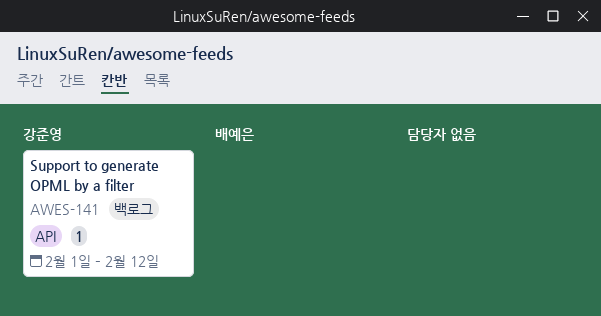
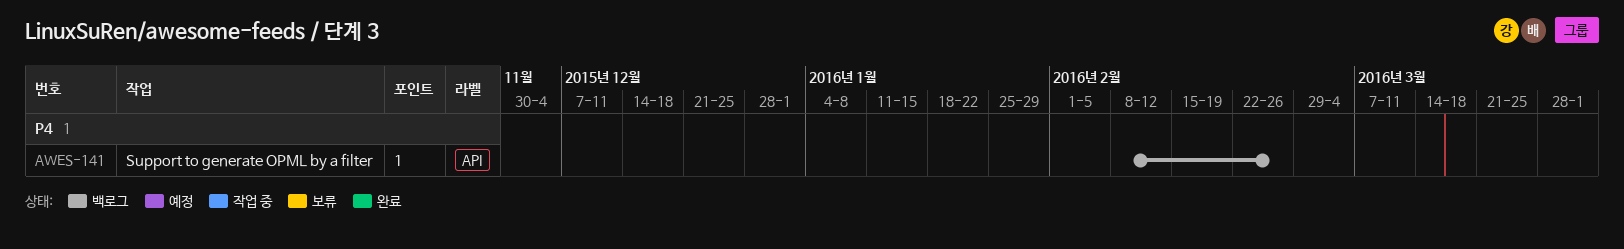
AWES-141, start: Feb 1 -> Feb 8
AWES-141, due: Feb 12 -> Feb 26

